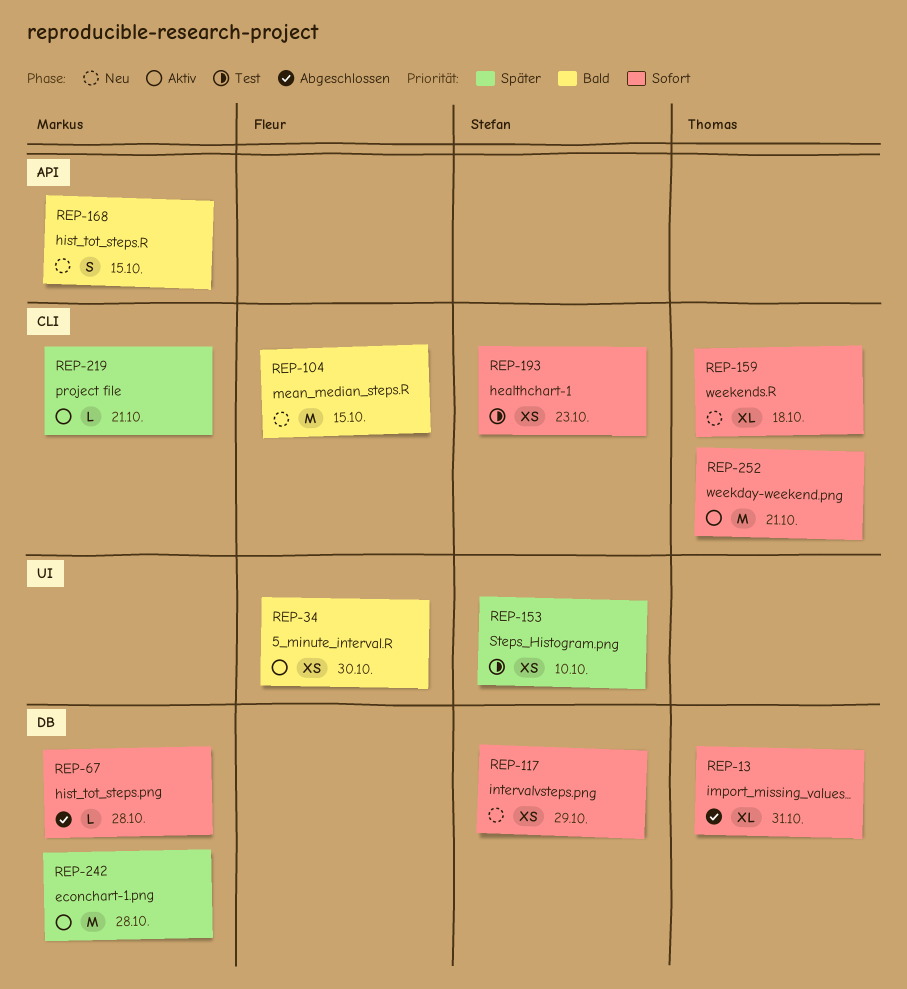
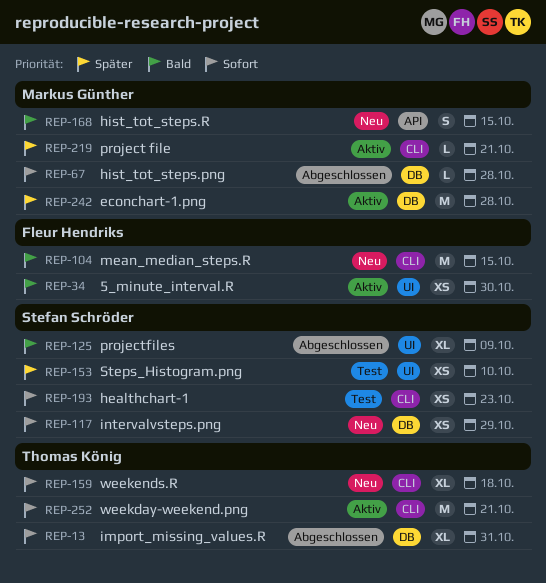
REP-125: none -> present

